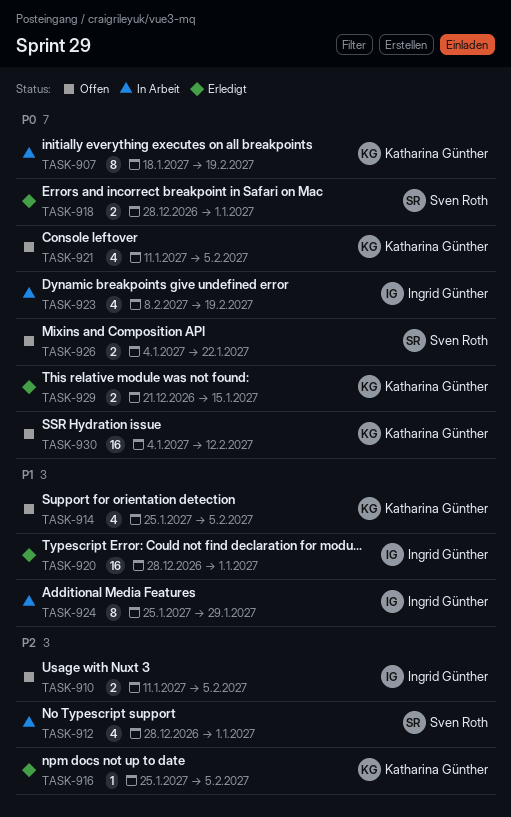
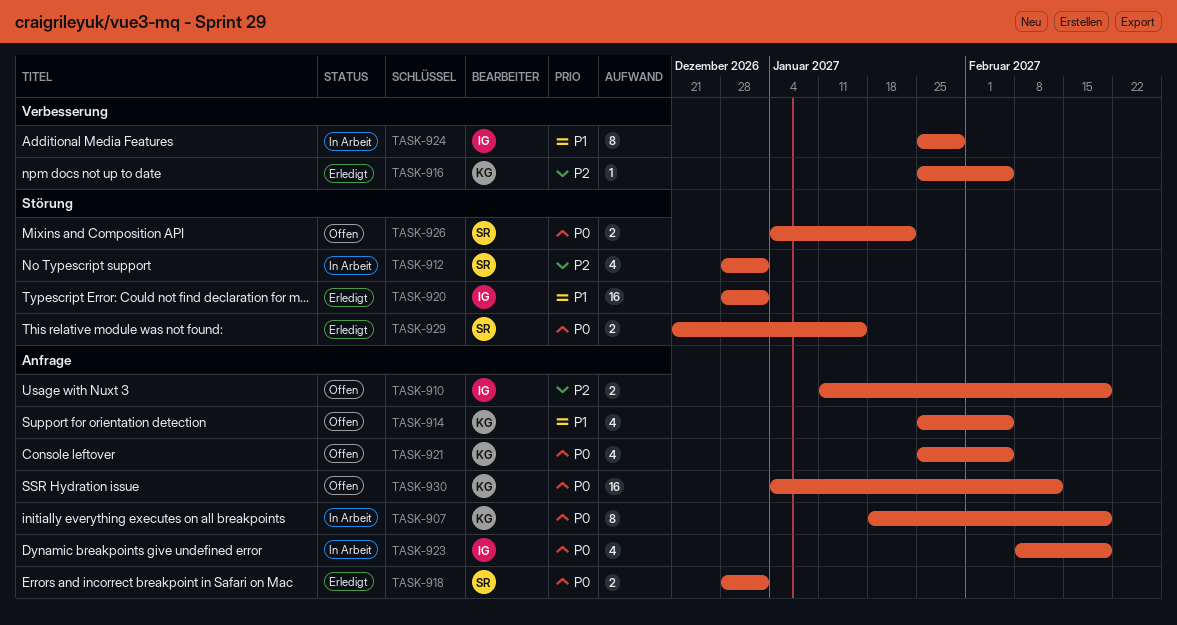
TASK-910, due: Feb 5 -> Feb 19
TASK-921, start: Jan 11 -> Jan 25
TASK-929, owner: Katharina Günther -> Sven Roth

